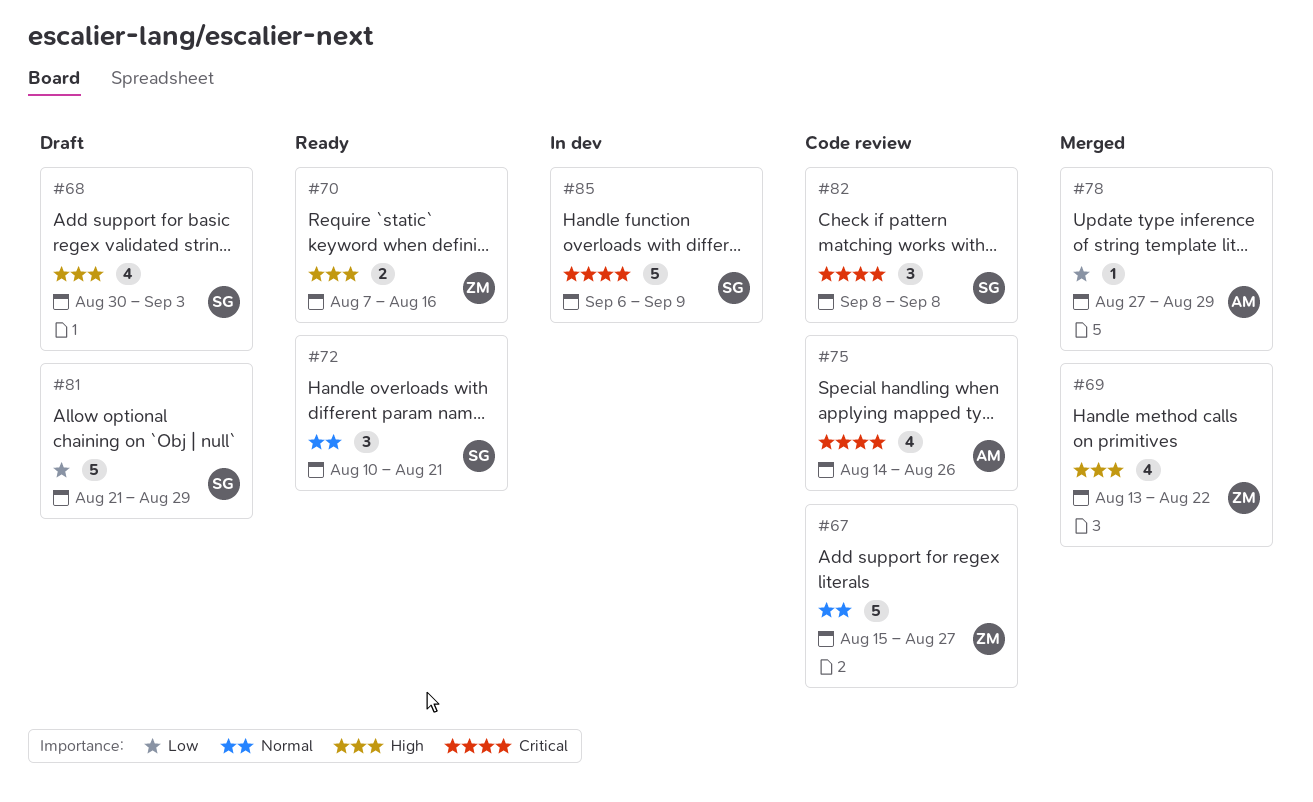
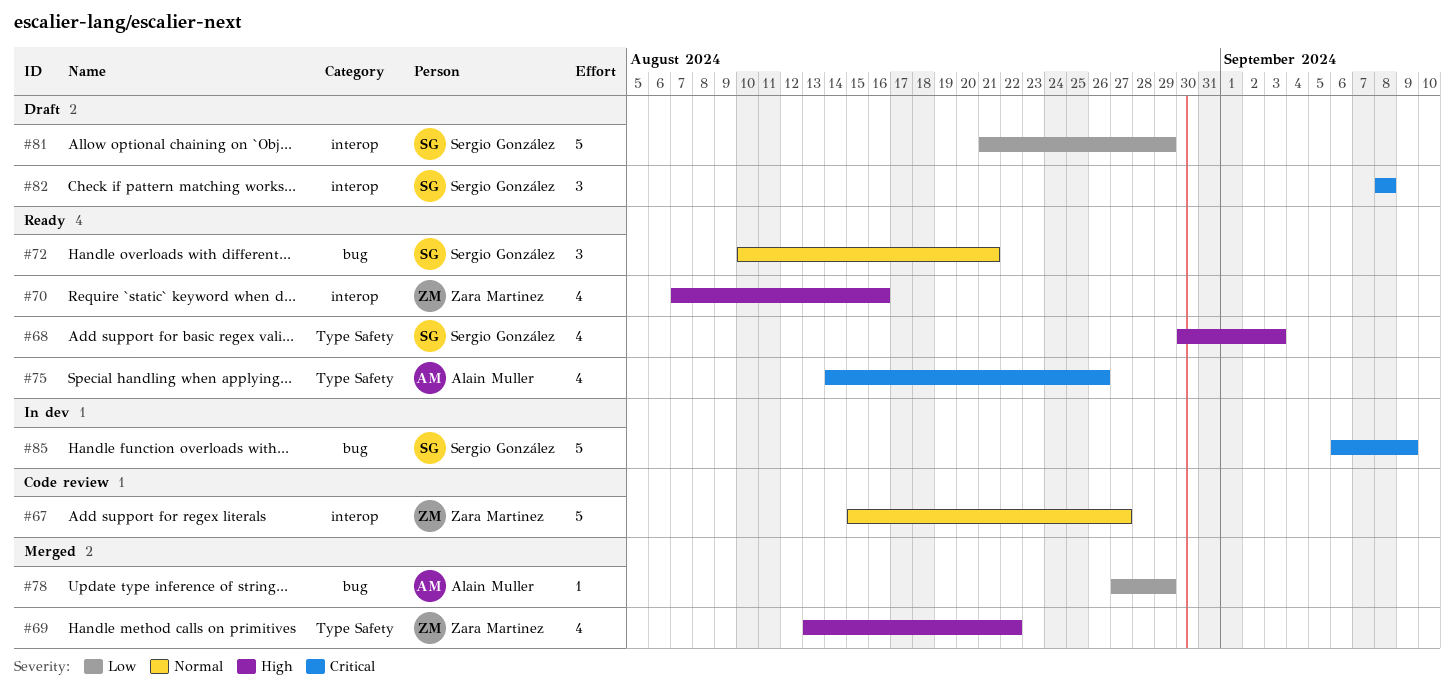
#68, status: Draft -> Ready
#70, estimate: 2 -> 4
#75, status: Code review -> Ready
#82, status: Code review -> Draft

